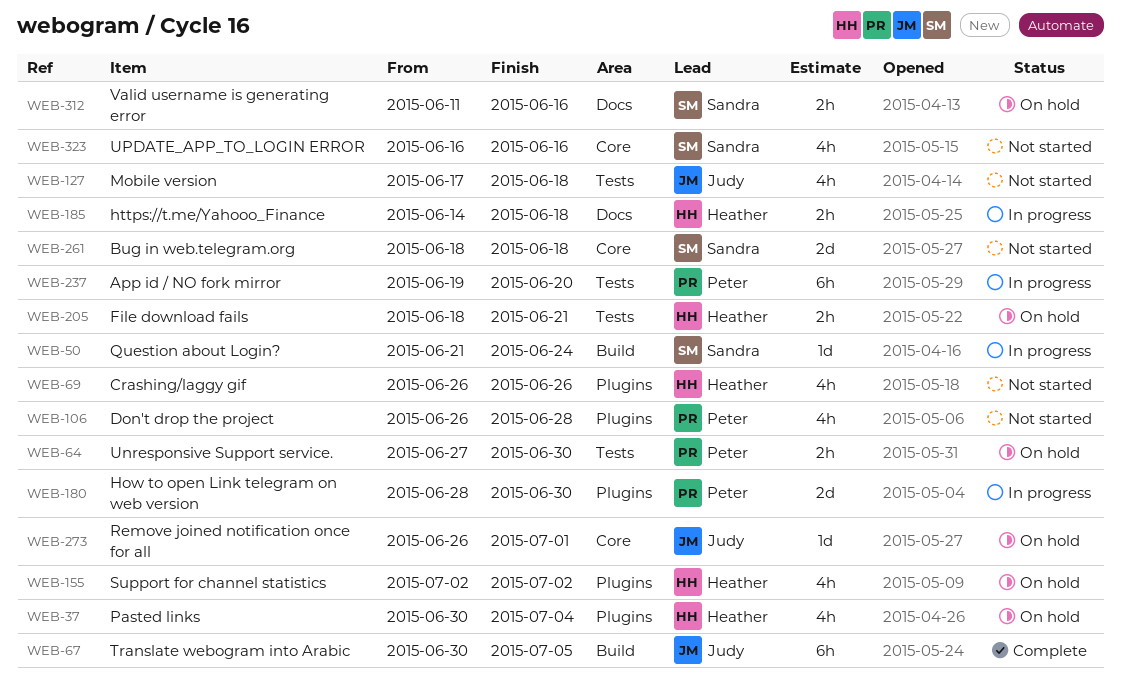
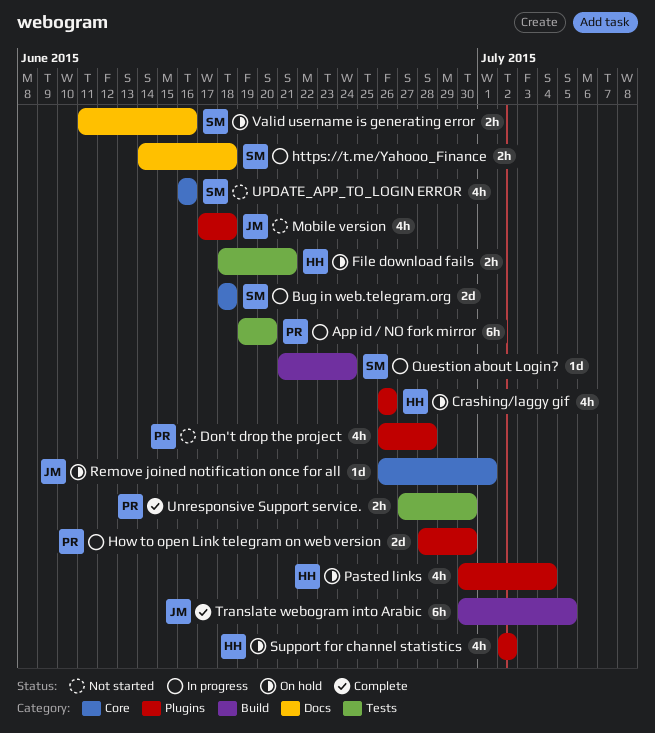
Bug in web.telegram.org, status: Not started -> In progress
Crashing/laggy gif, status: Not started -> On hold
https://t.me/Yahooo_Finance, owner: Heather -> Sandra
Mobile version, label: Tests -> Plugins
Unresponsive Support service., status: On hold -> Complete

